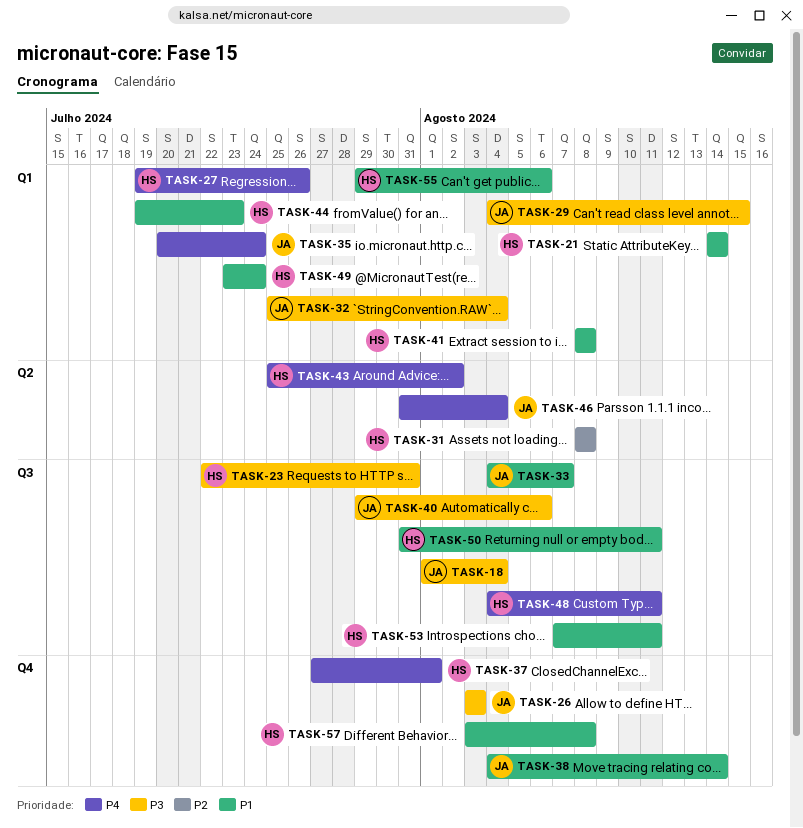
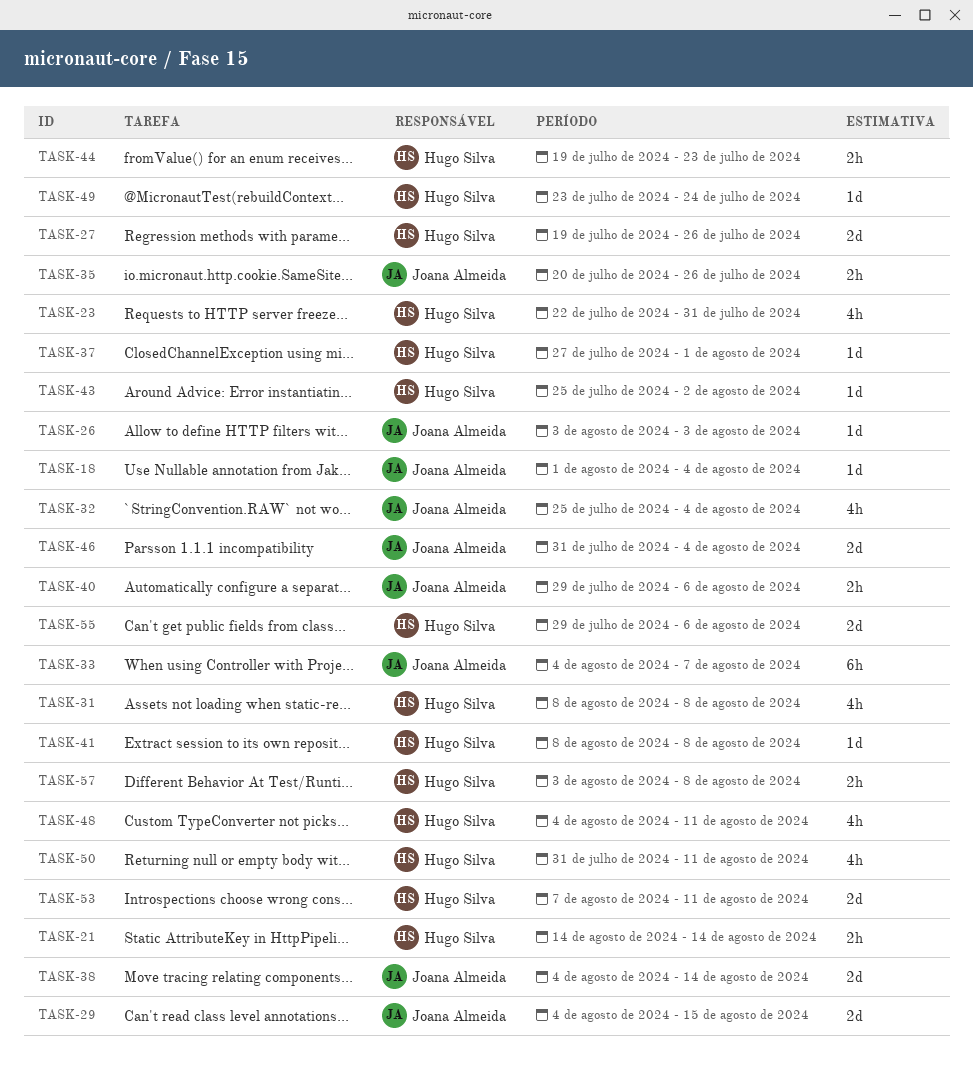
TASK-35, due: Jul 24 -> Jul 26

